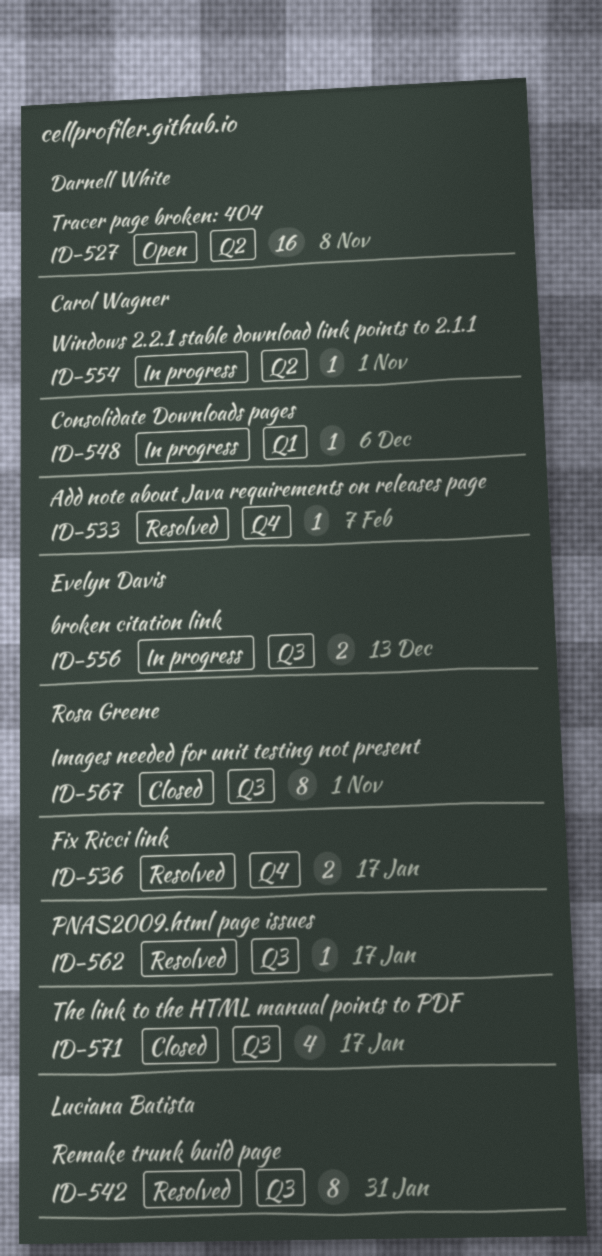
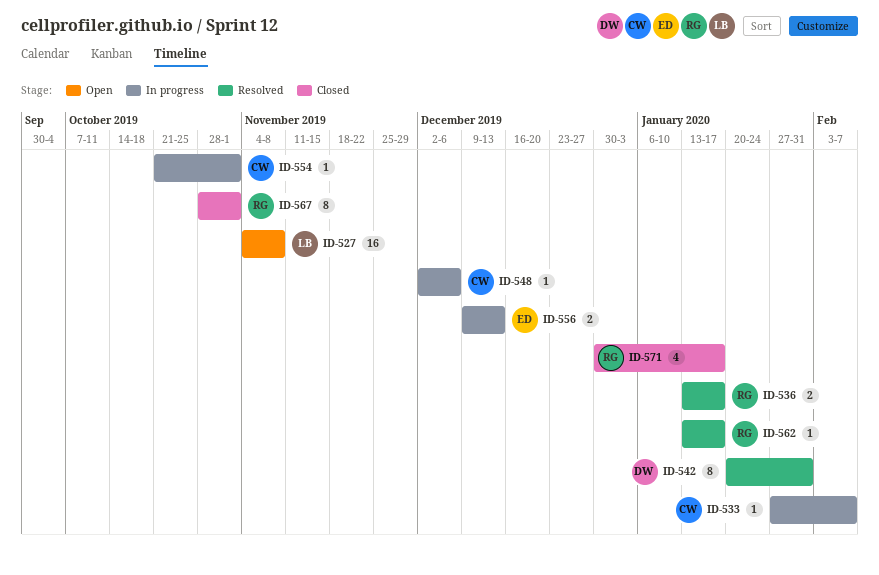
ID-527, owner: Darnell White -> Luciana Batista
ID-533, status: Resolved -> In progress
ID-542, owner: Luciana Batista -> Darnell White

